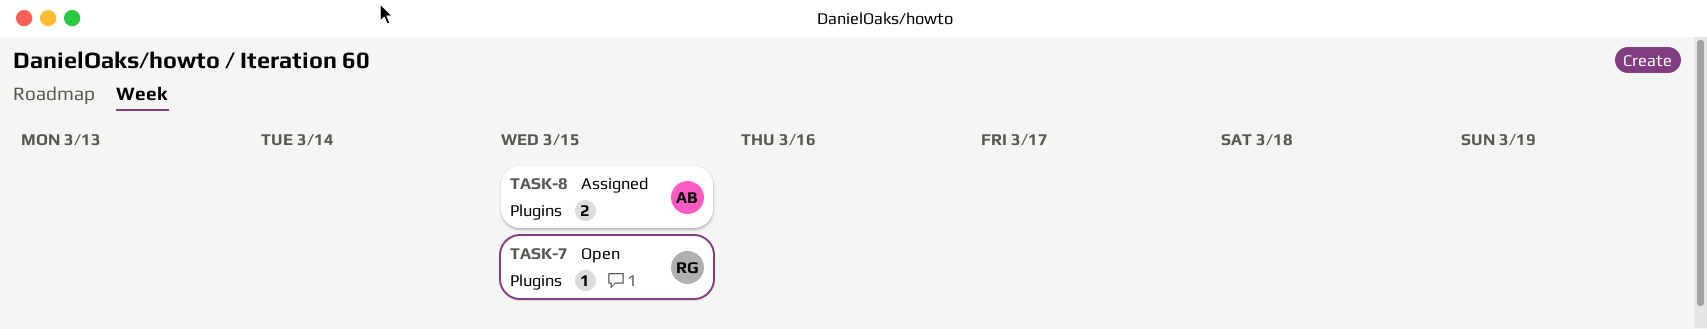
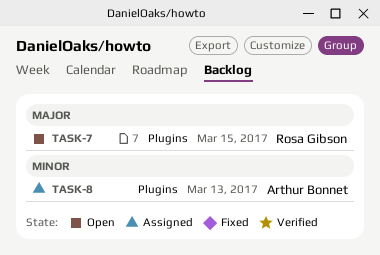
TASK-8, due: Mar 15 -> Mar 13

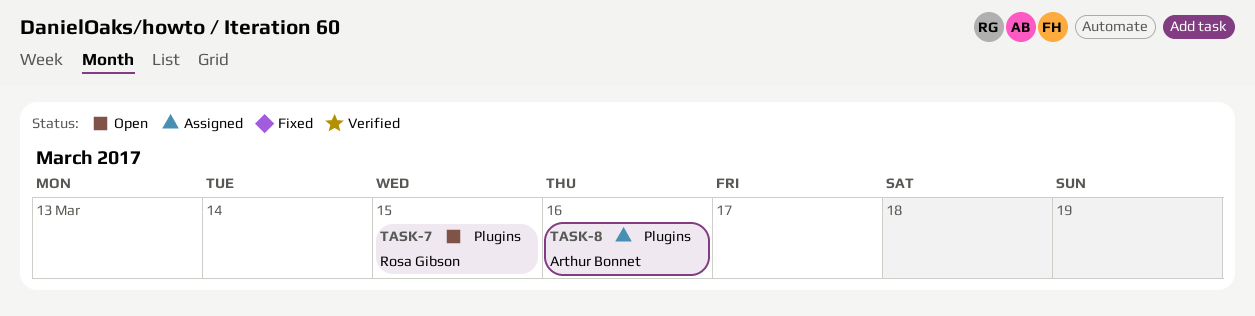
TASK-8, due: Mar 13 -> Mar 16

